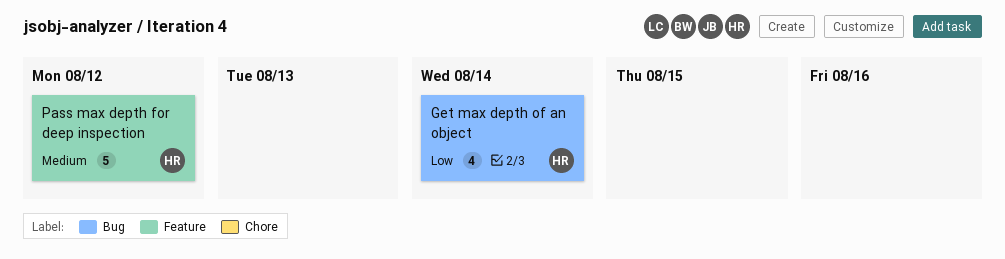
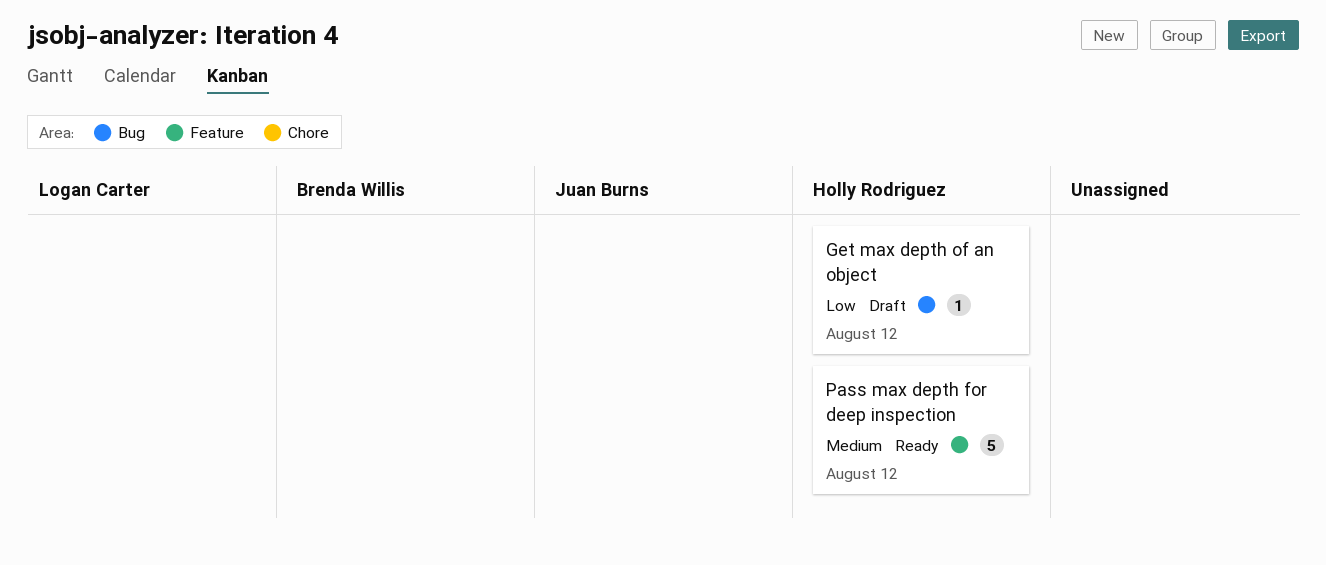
Get max depth of an object, estimate: 4 -> 1
Get max depth of an object, day: Aug 14 -> Aug 12

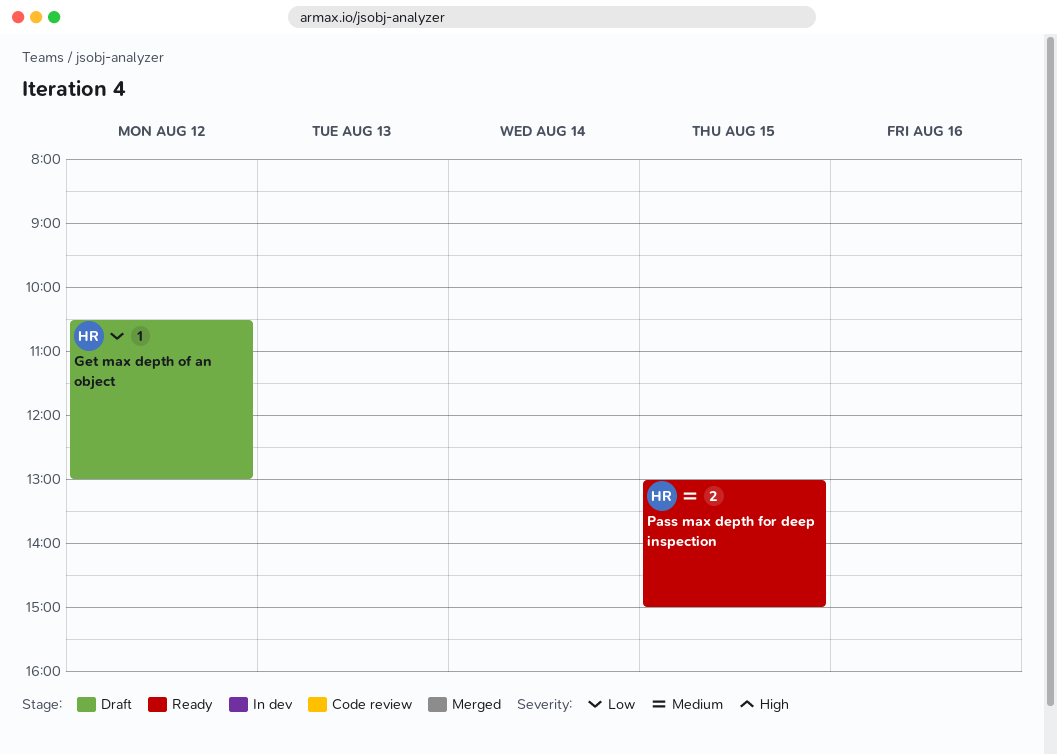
Pass max depth for deep inspection, estimate: 5 -> 2
Pass max depth for deep inspection, day: Aug 12 -> Aug 15

